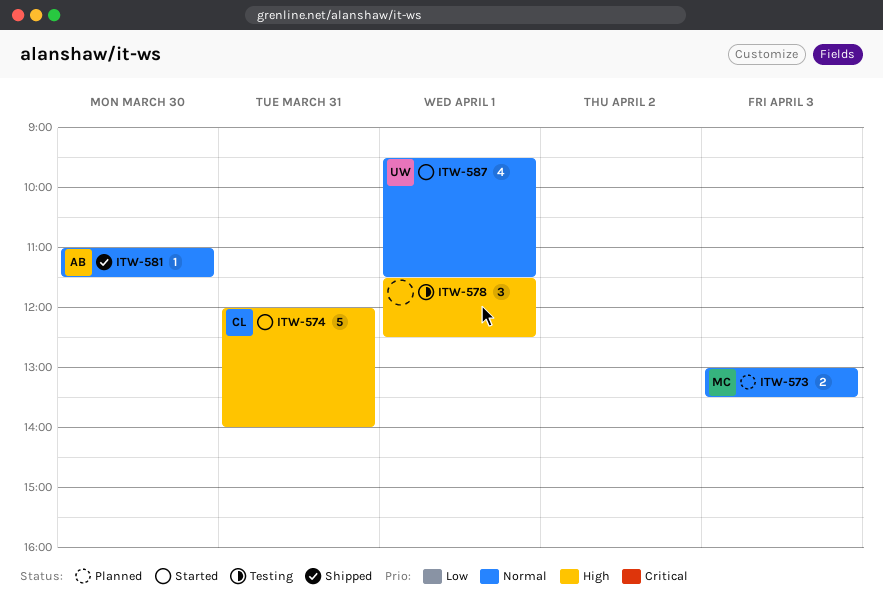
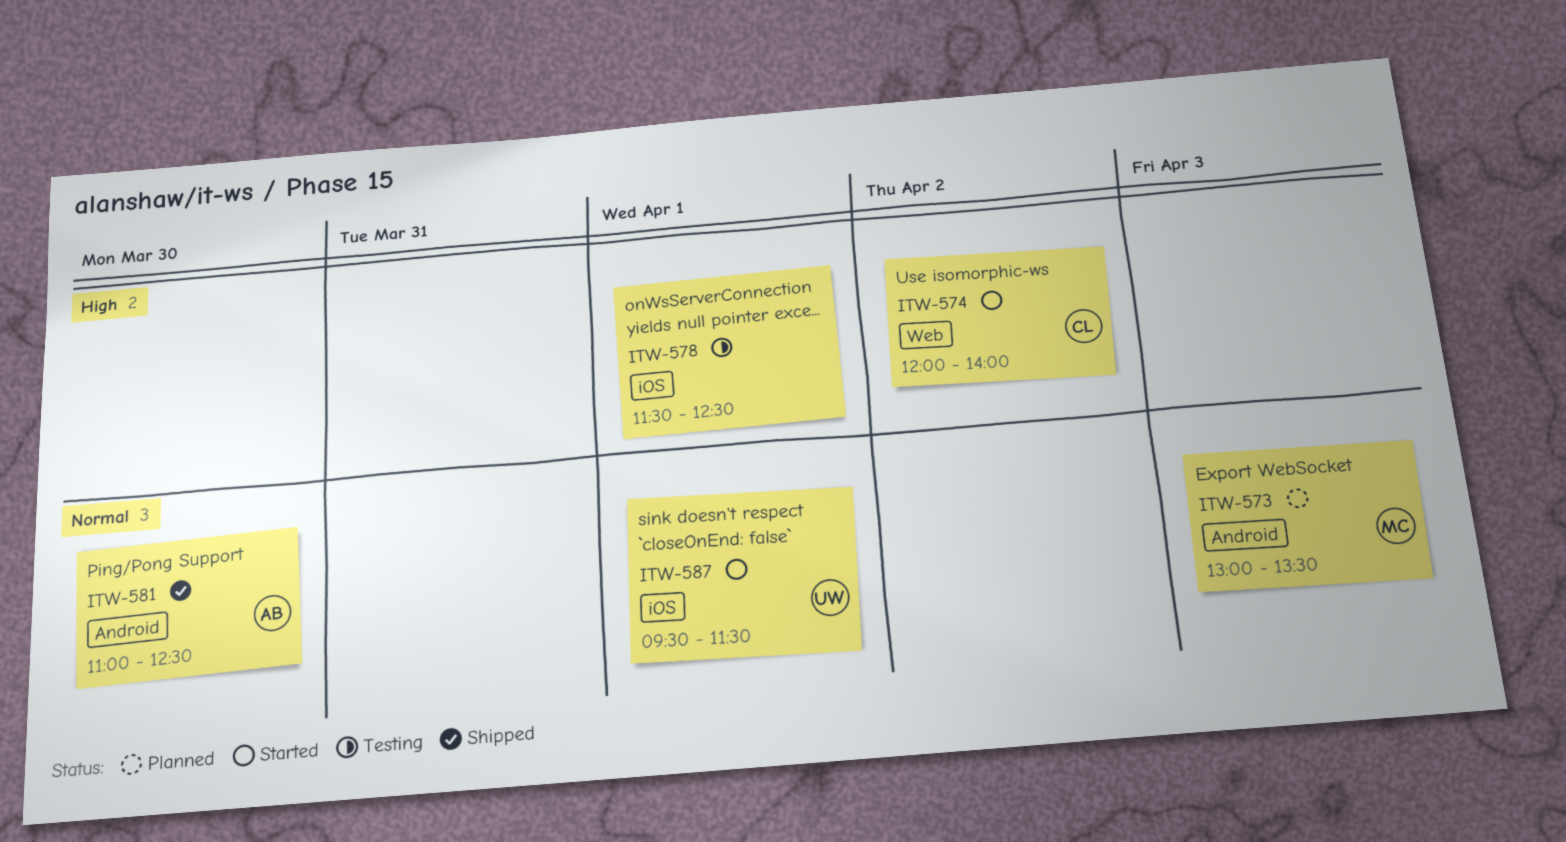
ITW-574, day: Mar 31 -> Apr 2
ITW-581, ends: 11:30 -> 12:30

